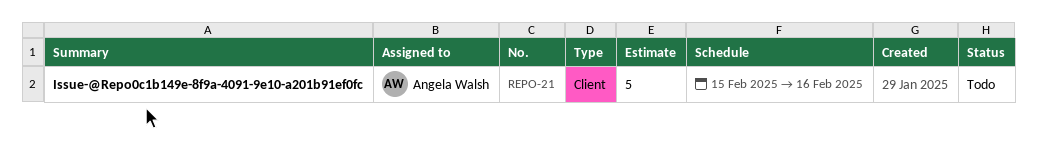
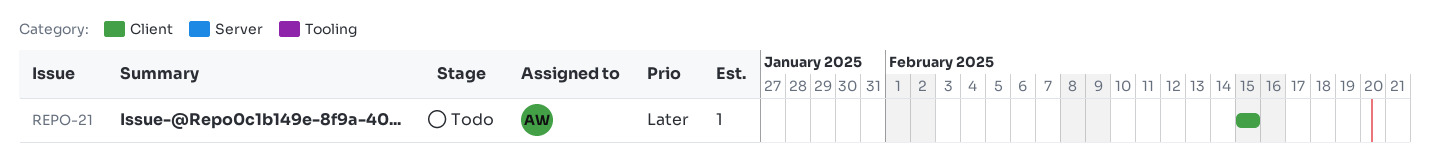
REPO-21, estimate: 5 -> 1
REPO-21, due: Feb 16 -> Feb 15

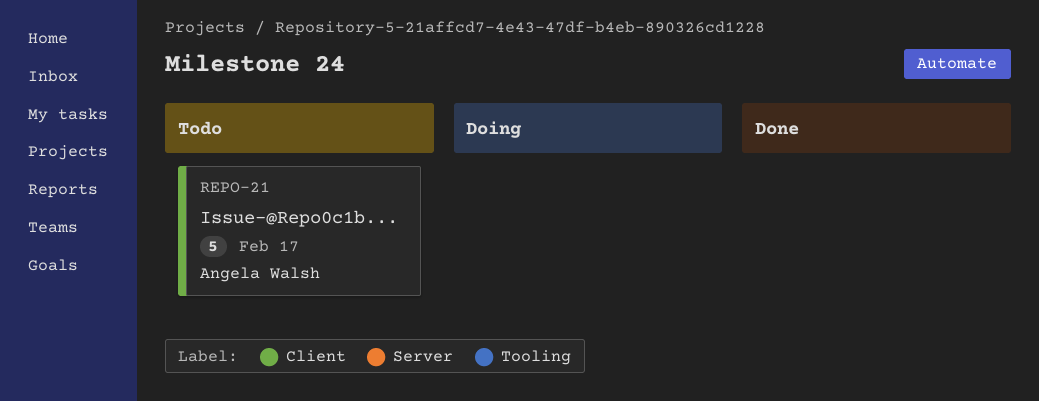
REPO-21, estimate: 1 -> 5
REPO-21, due: Feb 15 -> Feb 17

